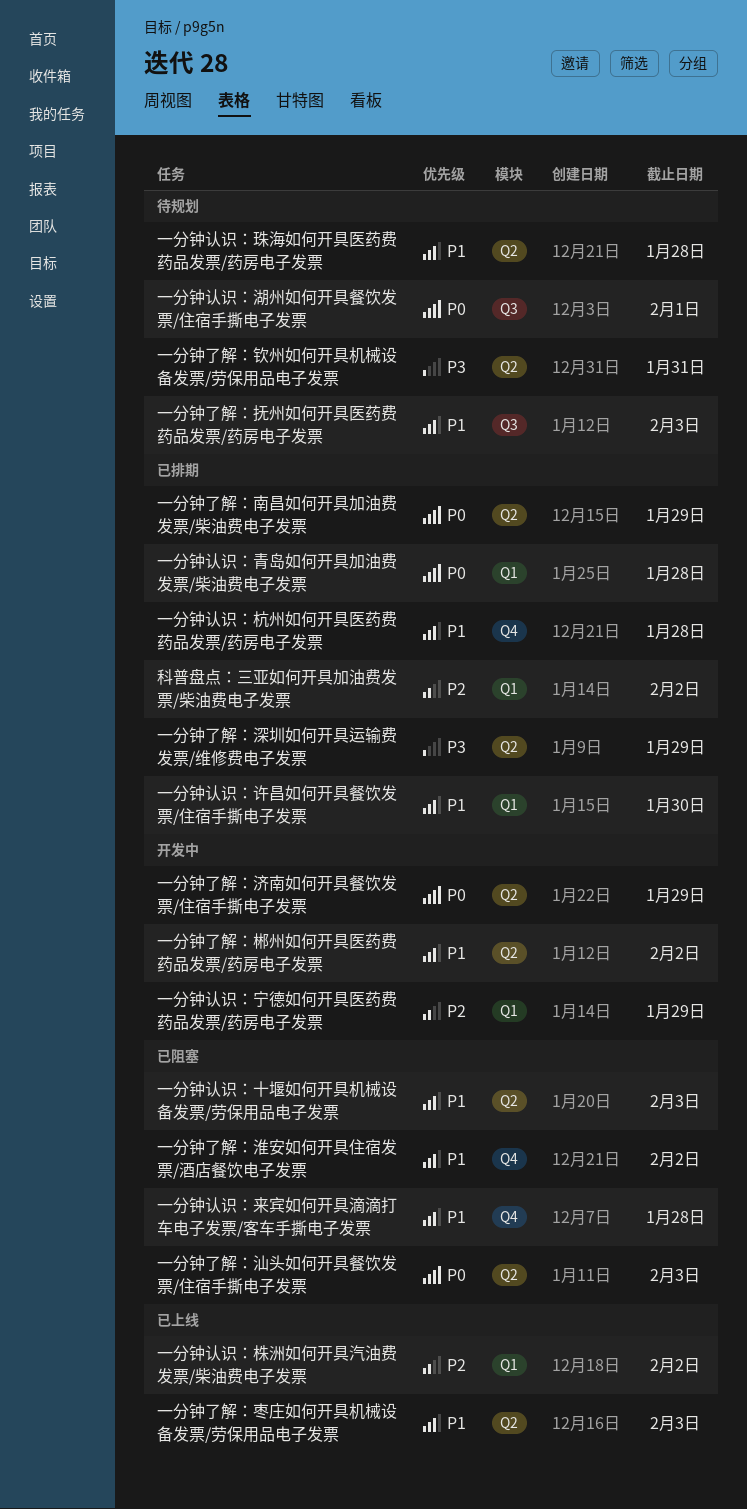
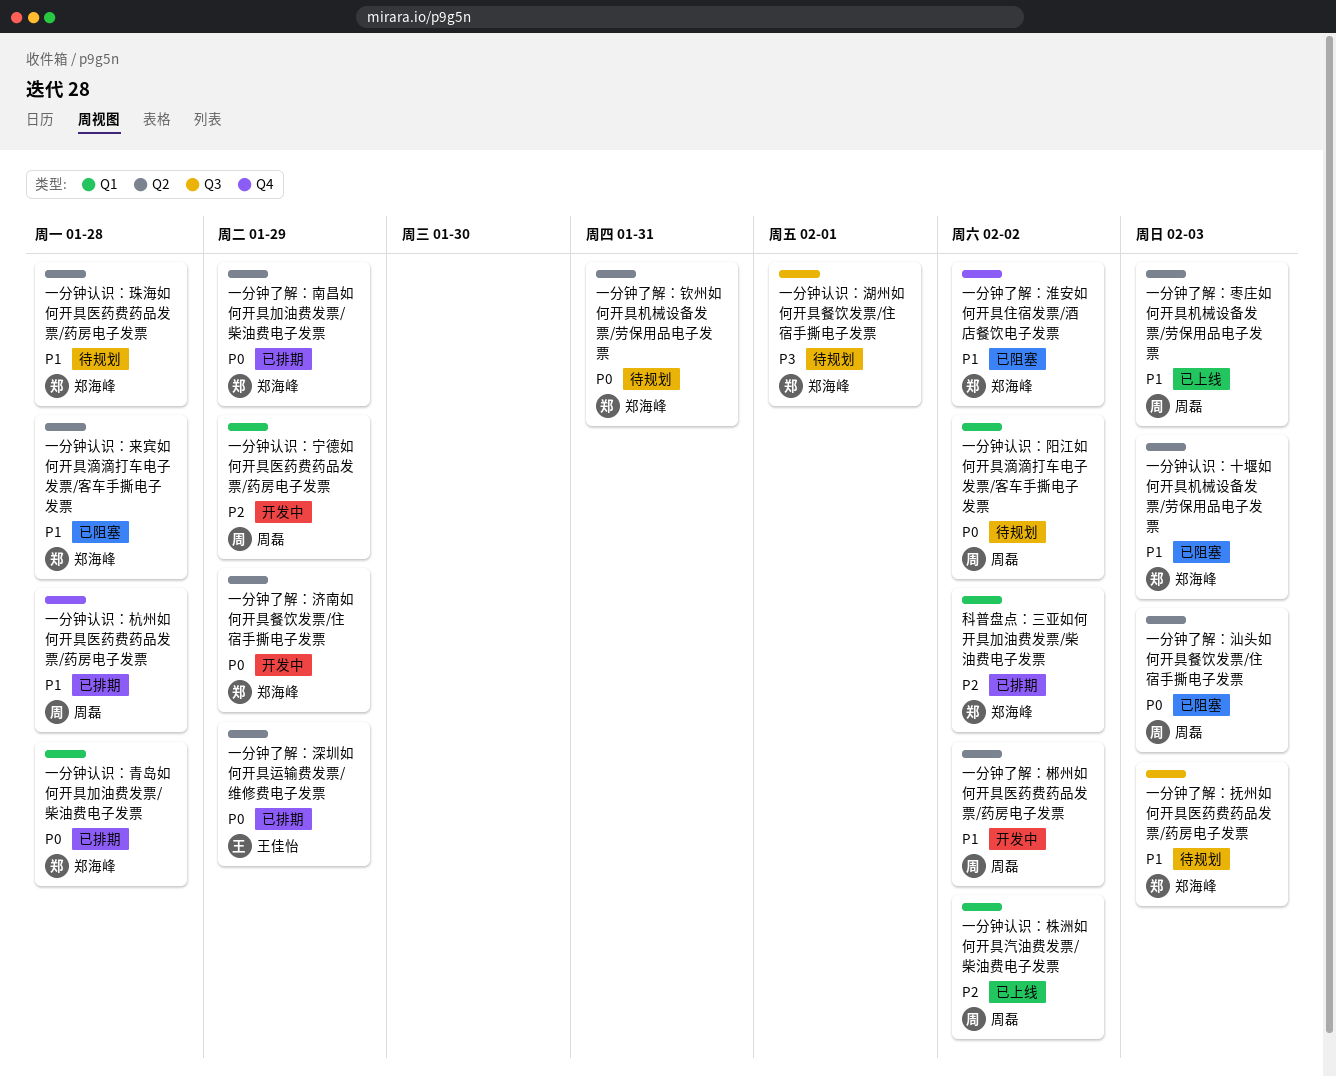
一分钟了解：深圳如何开具运输费发票/维修费电子发票, priority: P3 -> P0
一分钟了解：钦州如何开具机械设备发票/劳保用品电子发票, priority: P3 -> P0
一分钟认识：来宾如何开具滴滴打车电子发票/客车手撕电子发票, label: Q4 -> Q2
一分钟认识：湖州如何开具餐饮发票/住宿手撕电子发票, priority: P0 -> P3
一分钟认识：许昌如何开具餐饮发票/住宿手撕电子发票: present -> none
一分钟认识：阳江如何开具滴滴打车电子发票/客车手撕电子发票: none -> present

